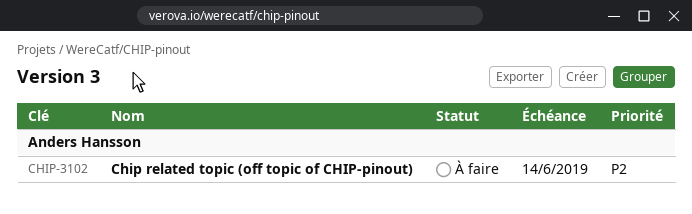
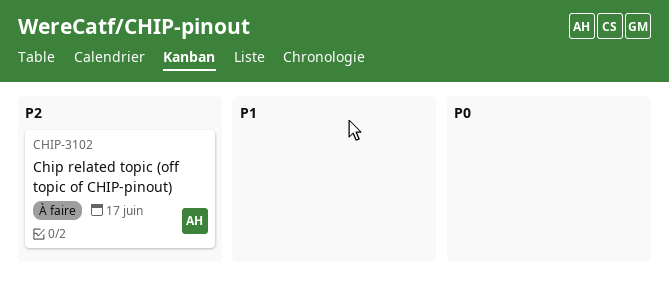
CHIP-3102, due: Jun 14 -> Jun 17

